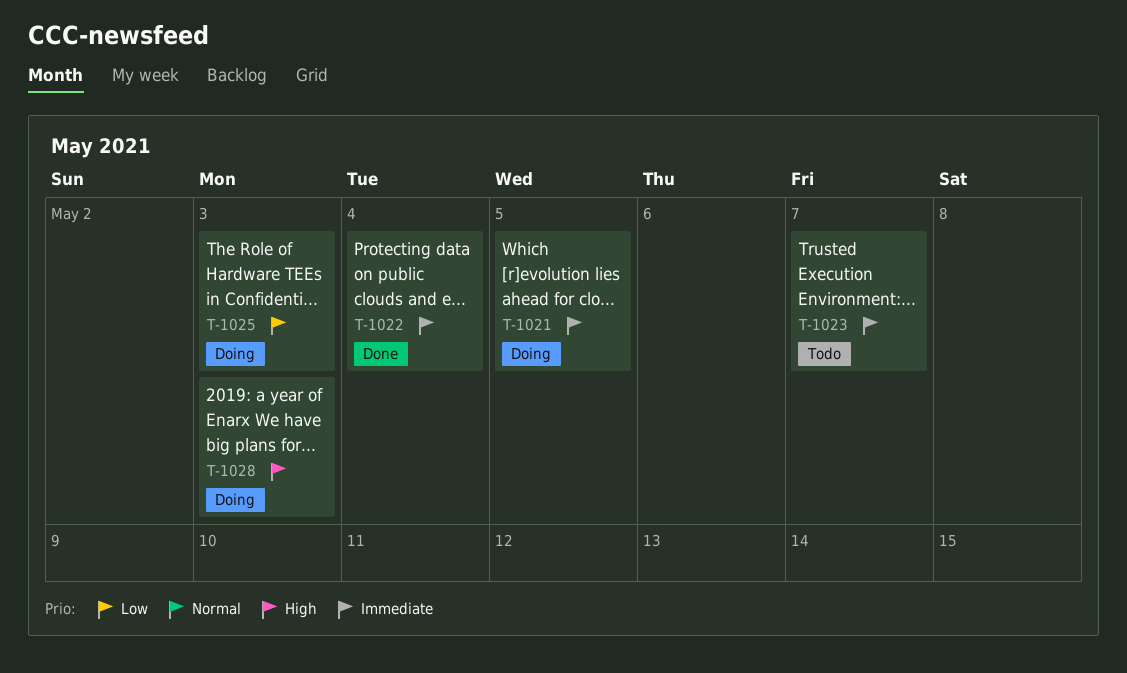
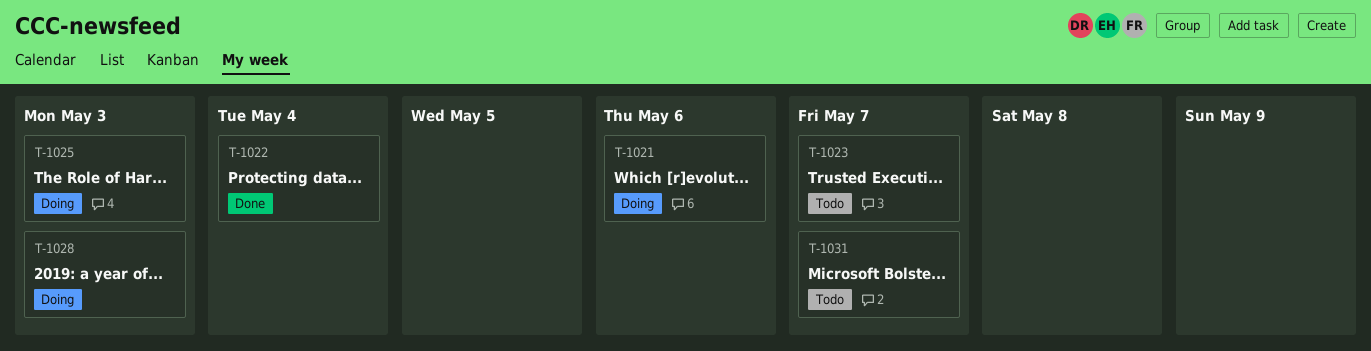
T-1021, due: May 5 -> May 6
T-1031: none -> present

